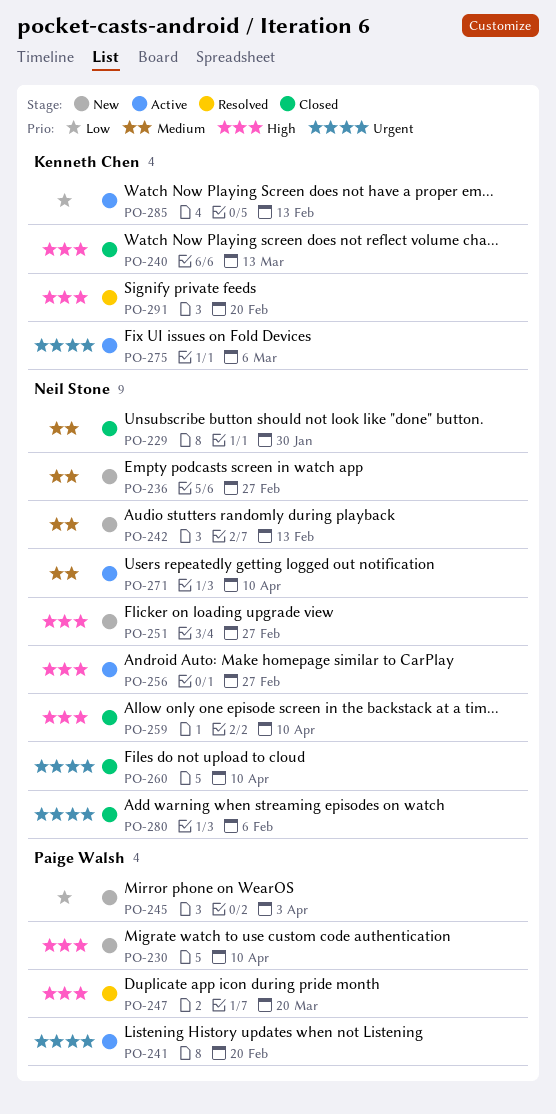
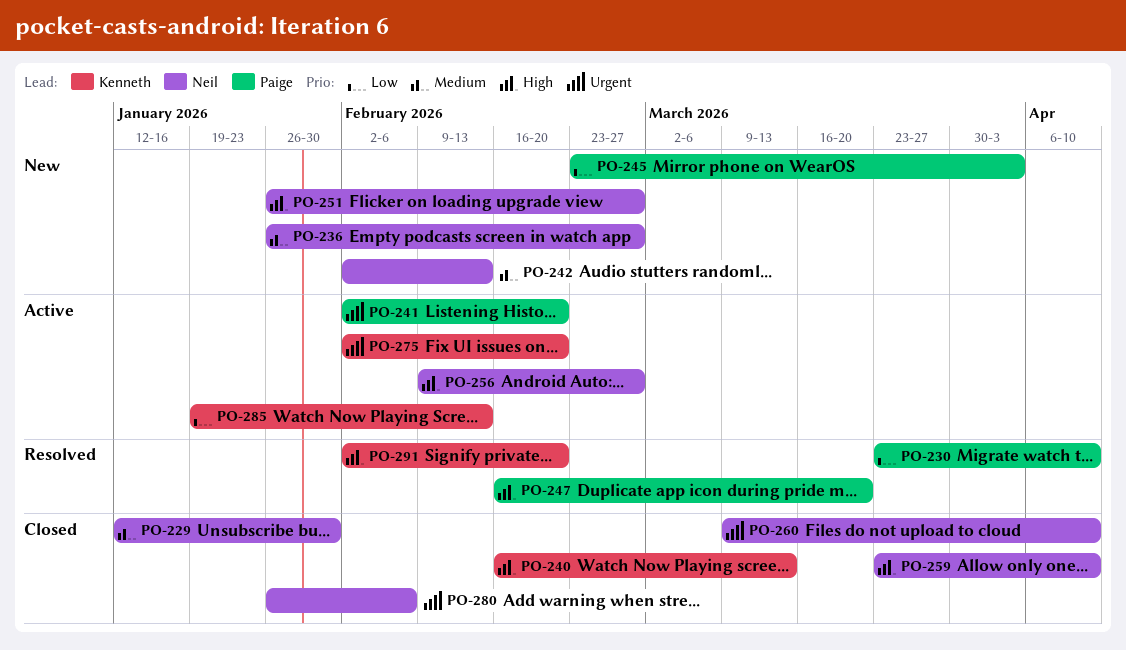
PO-230, status: New -> Resolved
PO-230, priority: High -> Low
PO-271: present -> none
PO-275, due: Mar 6 -> Feb 20

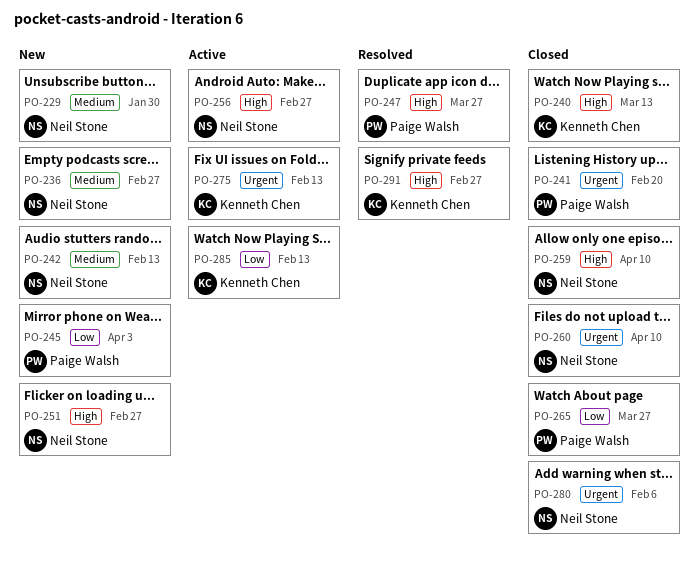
PO-229, status: Closed -> New
PO-230: present -> none
PO-241, status: Active -> Closed
PO-247, due: Mar 20 -> Mar 27
PO-265: none -> present
PO-275, due: Feb 20 -> Feb 13
PO-291, due: Feb 20 -> Feb 27

